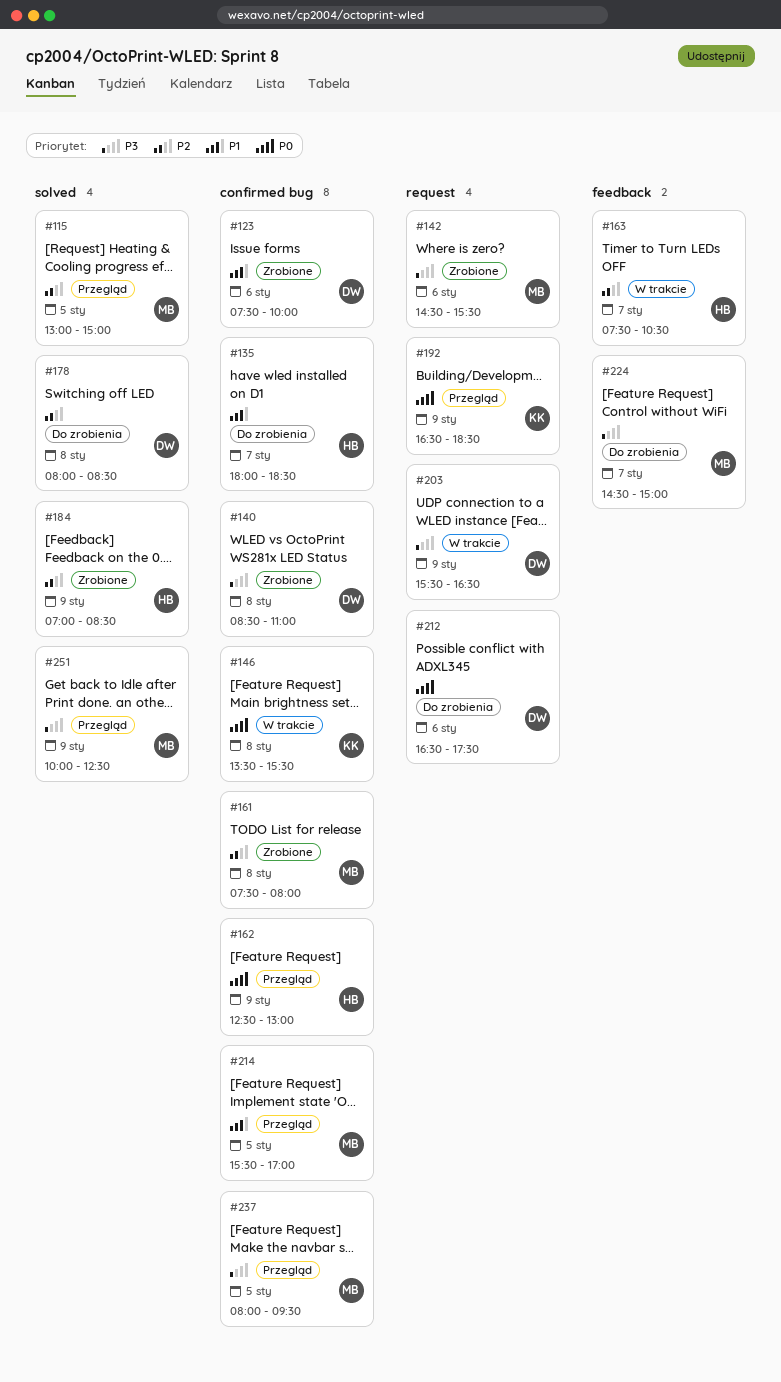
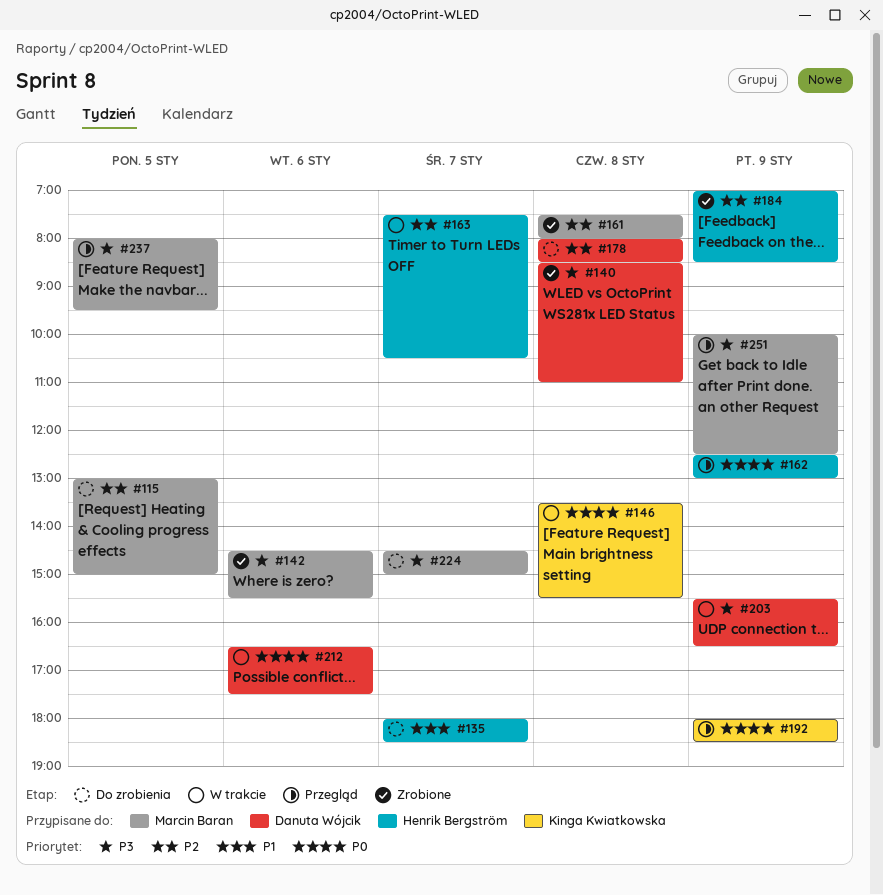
#115, status: Przegląd -> Do zrobienia
#123: present -> none
#192, begins: 16:30 -> 18:00
#212, status: Do zrobienia -> W trakcie
#214: present -> none

